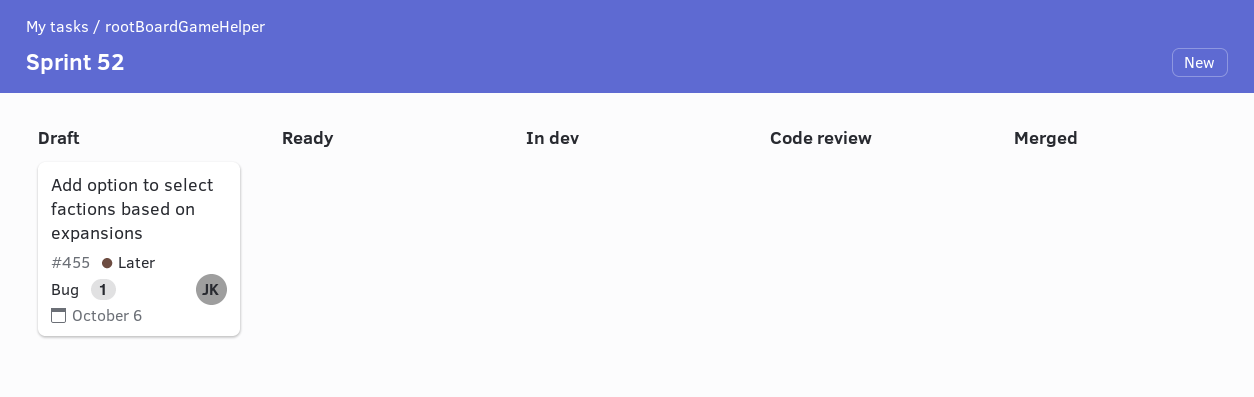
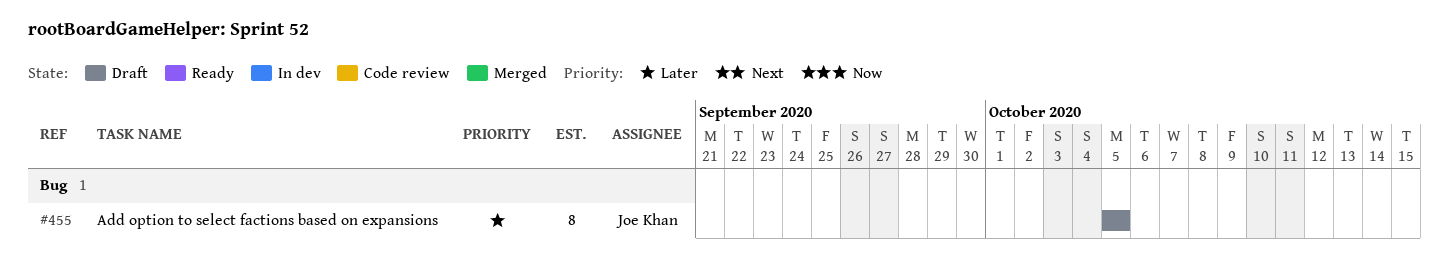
#455, estimate: 1 -> 8
#455, due: Oct 6 -> Oct 5

